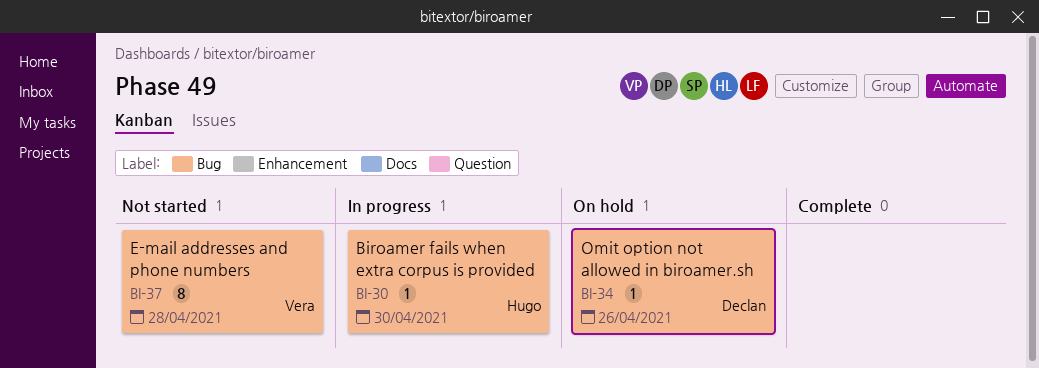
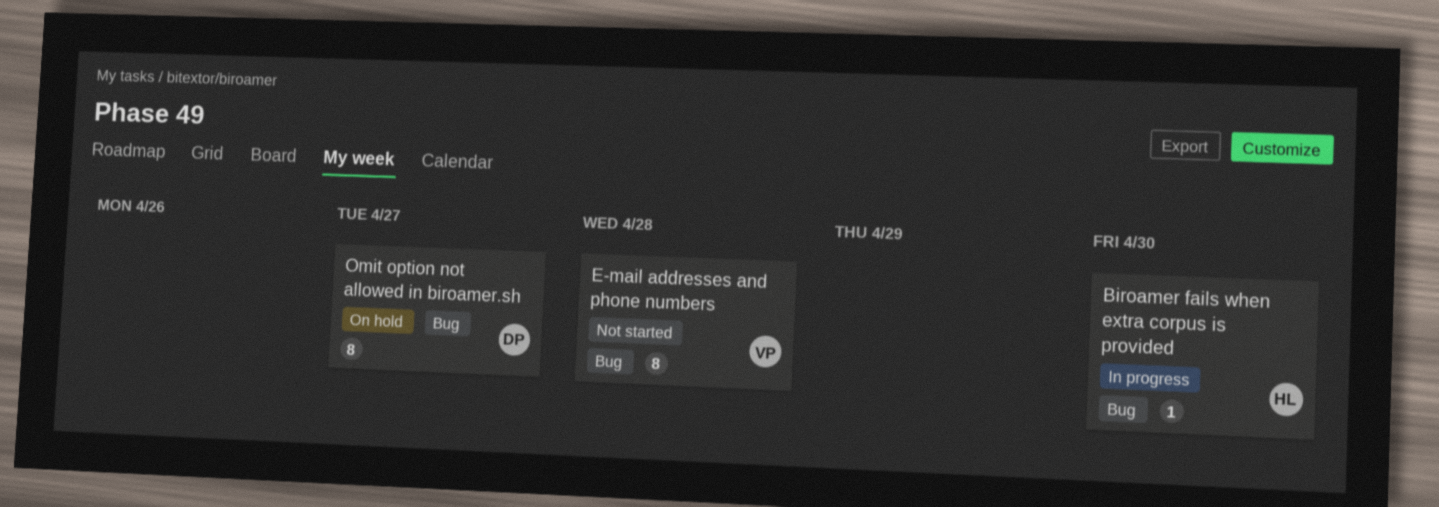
Omit option not allowed in biroamer.sh, estimate: 1 -> 8
Omit option not allowed in biroamer.sh, due: Apr 26 -> Apr 27

